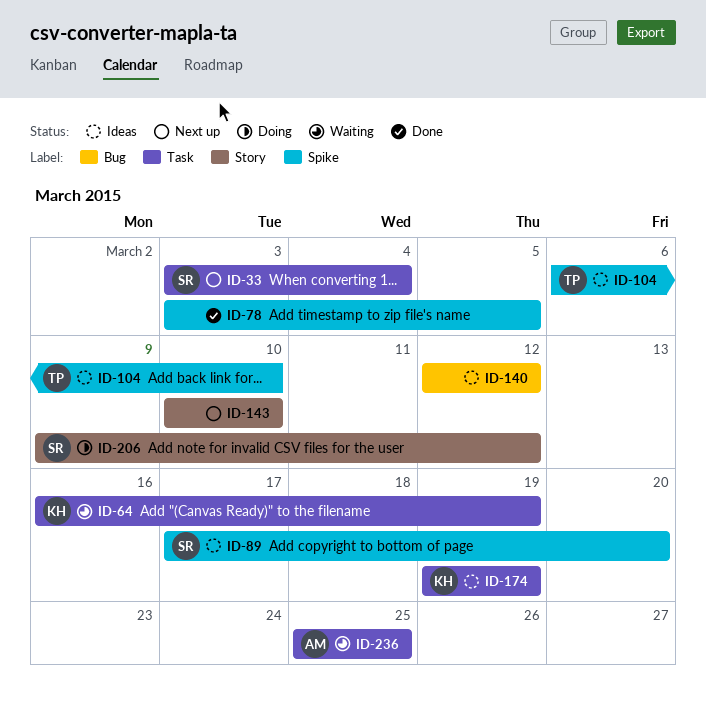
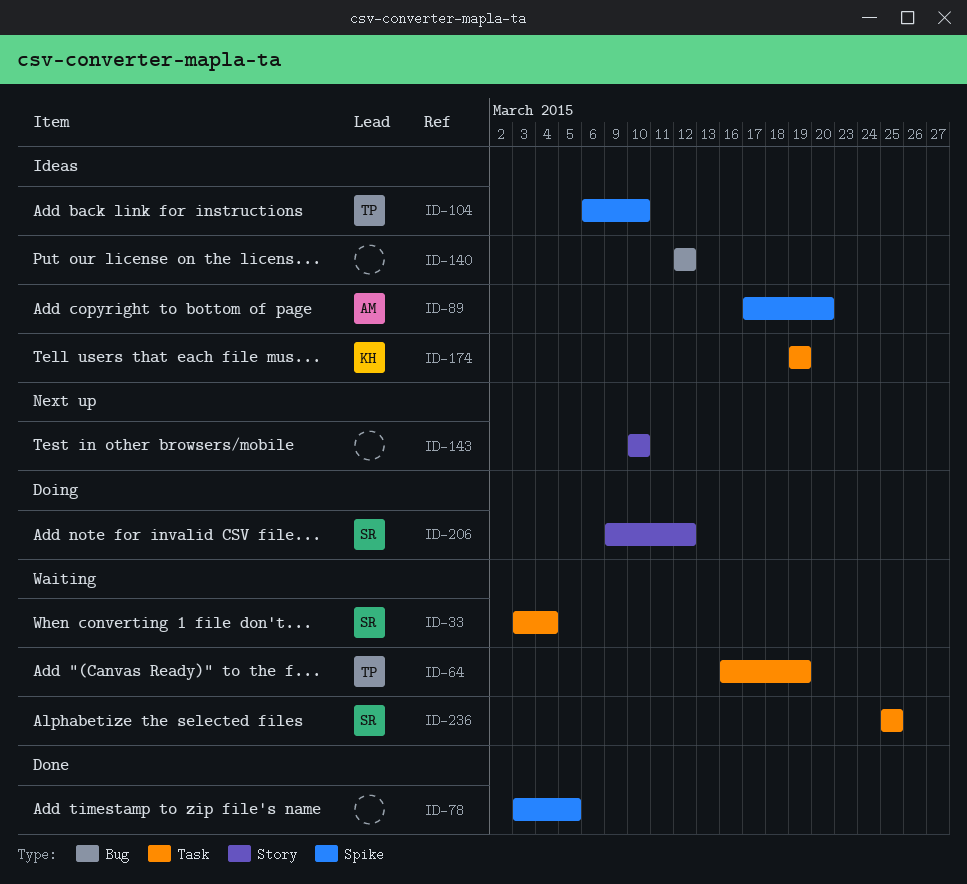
ID-33, status: Next up -> Waiting
ID-64, owner: KH -> TP
ID-89, owner: SR -> AM
ID-236, owner: AM -> SR

